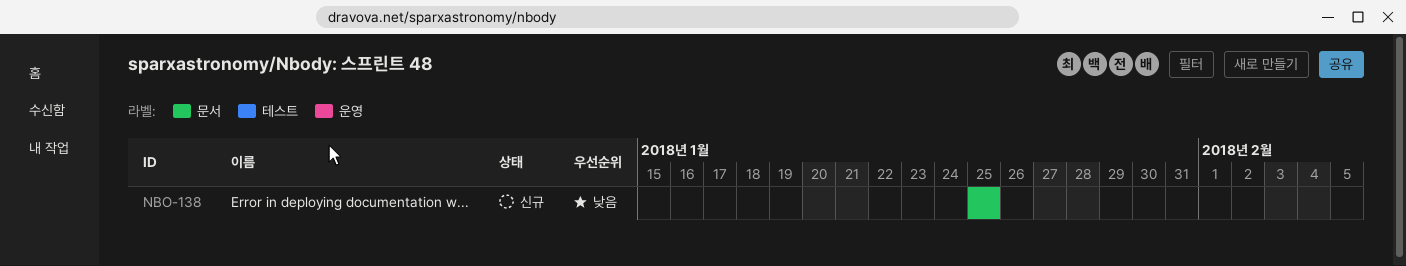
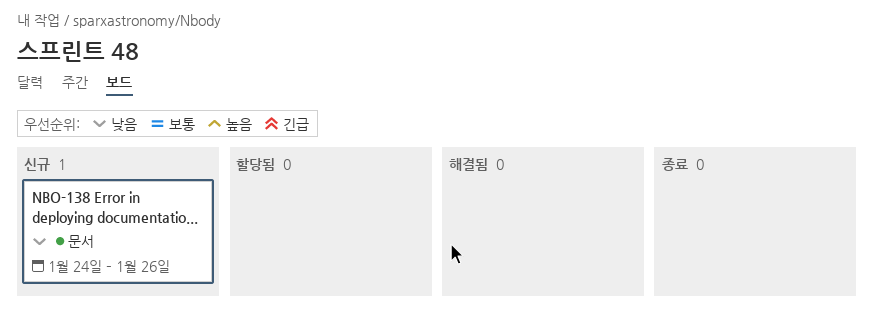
NBO-138, start: Jan 25 -> Jan 24
NBO-138, due: Jan 25 -> Jan 26

